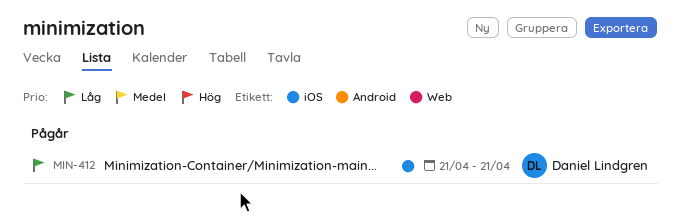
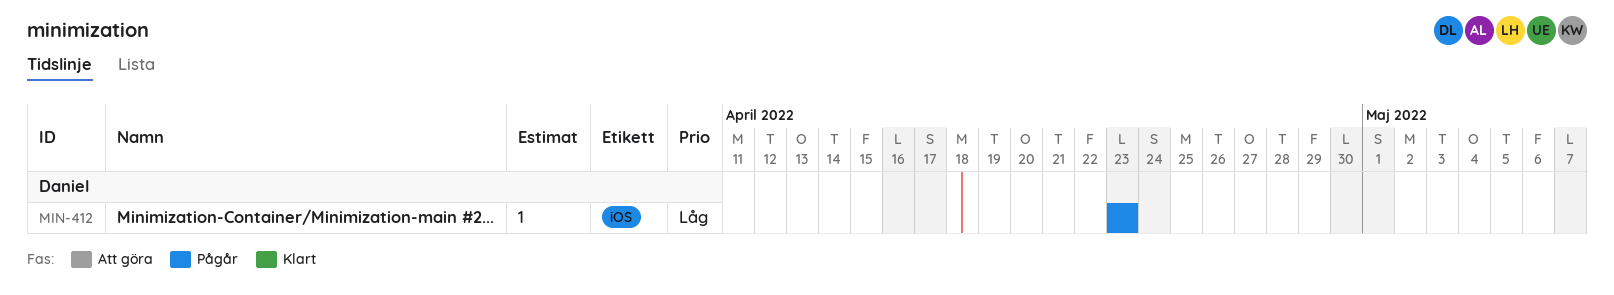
MIN-412, start: Apr 21 -> Apr 23
MIN-412, due: Apr 21 -> Apr 23

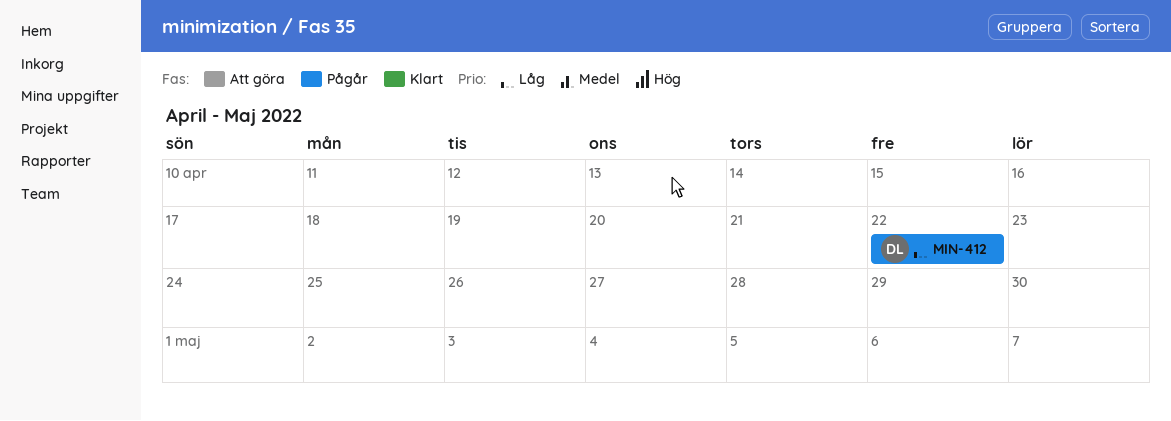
MIN-412, start: Apr 23 -> Apr 22
MIN-412, due: Apr 23 -> Apr 22

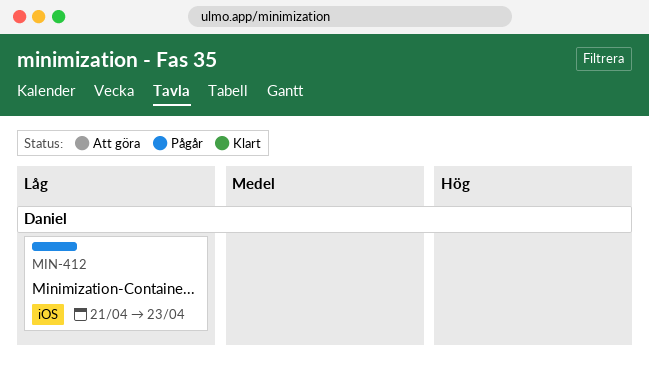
MIN-412, start: Apr 22 -> Apr 21
MIN-412, due: Apr 22 -> Apr 23

